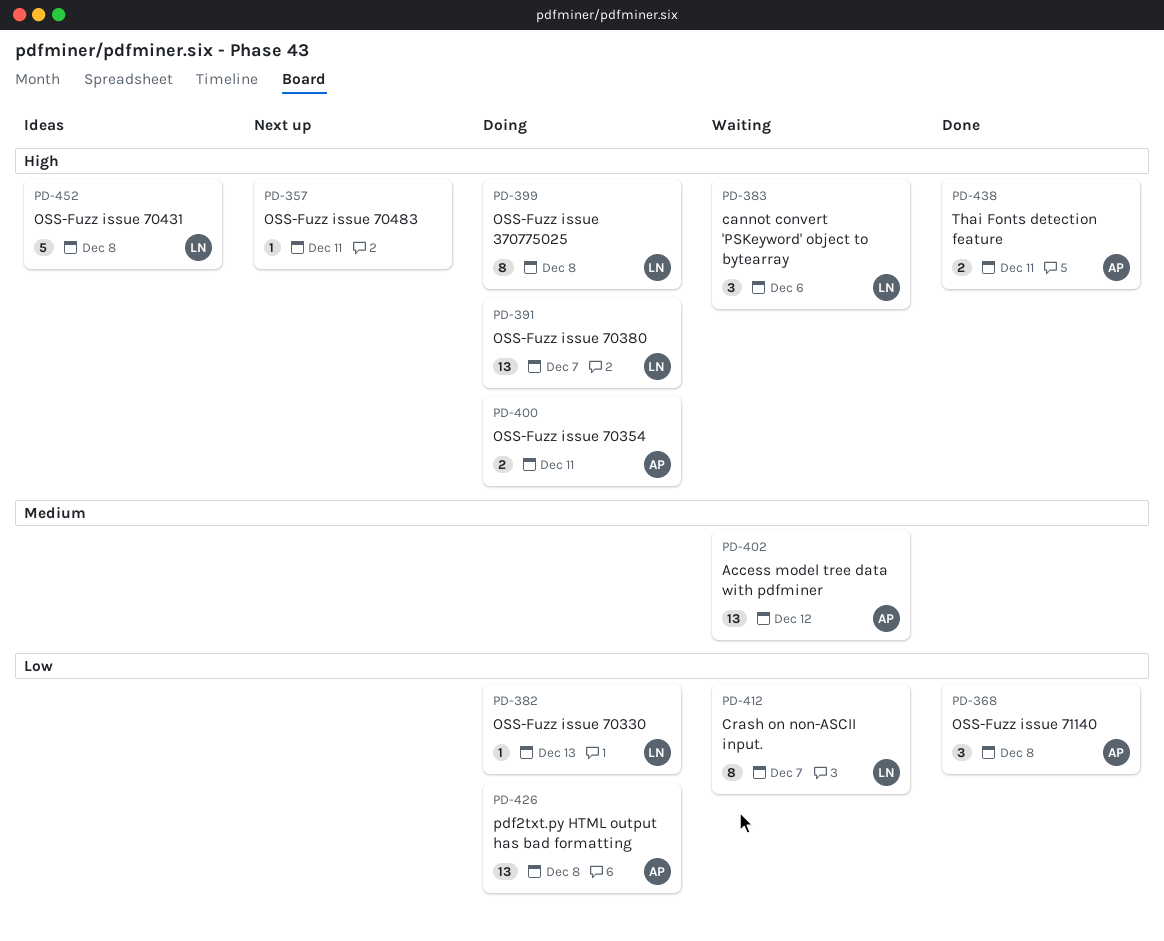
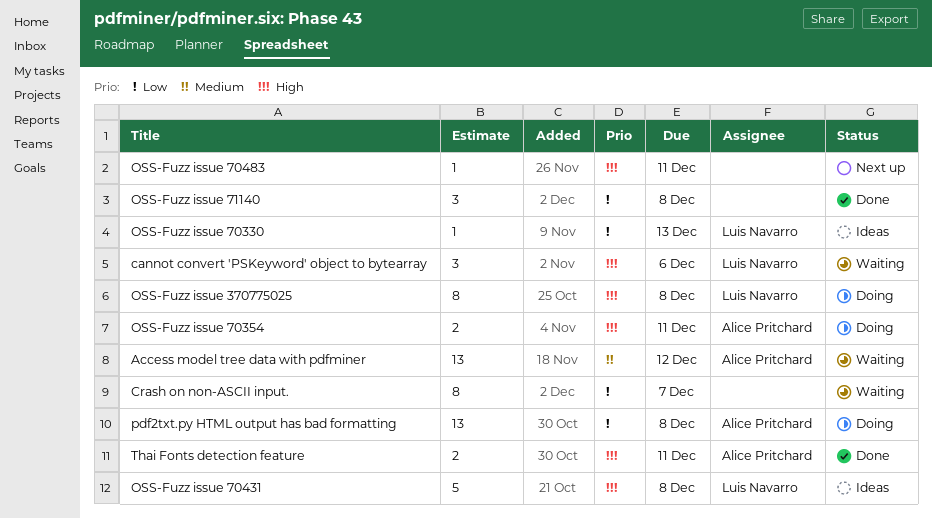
Crash on non-ASCII input., owner: Luis Navarro -> none
OSS-Fuzz issue 70330, status: Doing -> Ideas
OSS-Fuzz issue 70380: present -> none
OSS-Fuzz issue 71140, owner: Alice Pritchard -> none

